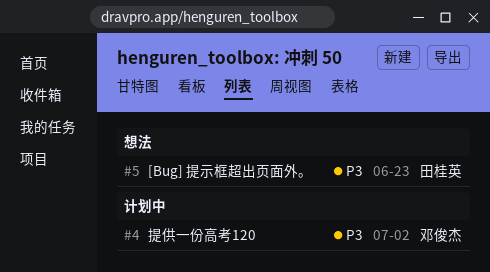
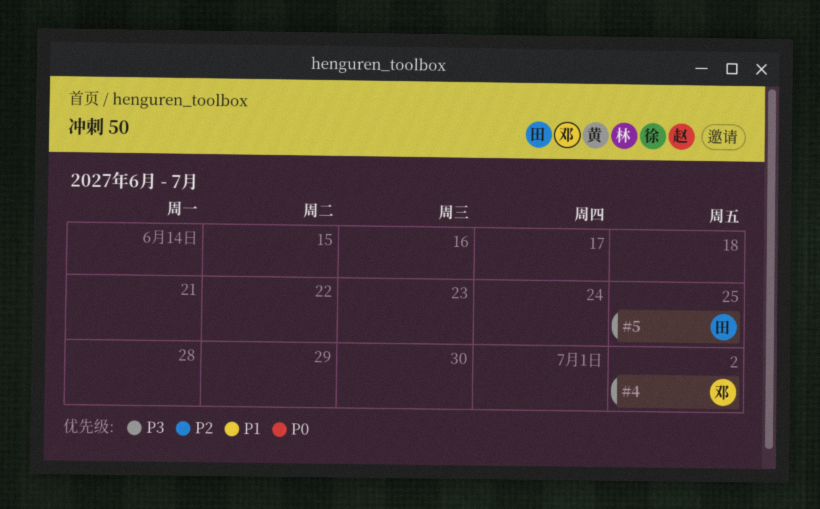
#5, due: Jun 23 -> Jun 25

